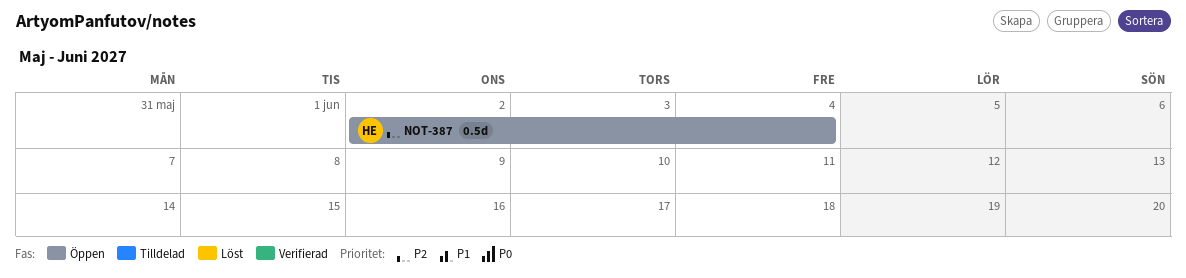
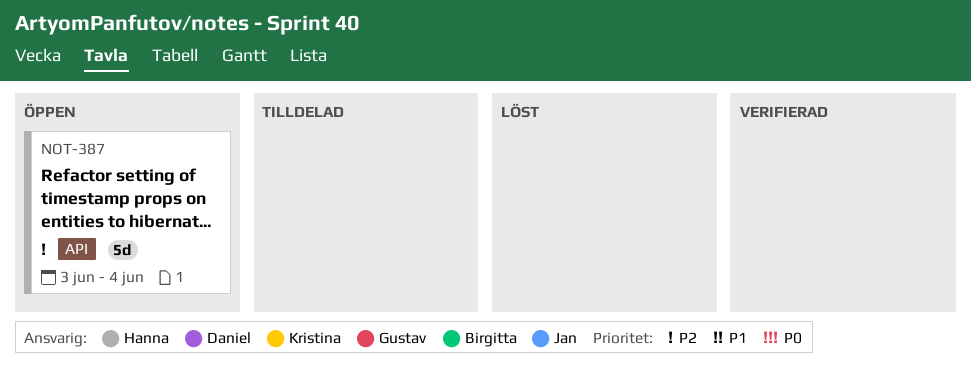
NOT-387, estimate: 0.5d -> 5d
NOT-387, start: Jun 2 -> Jun 3

